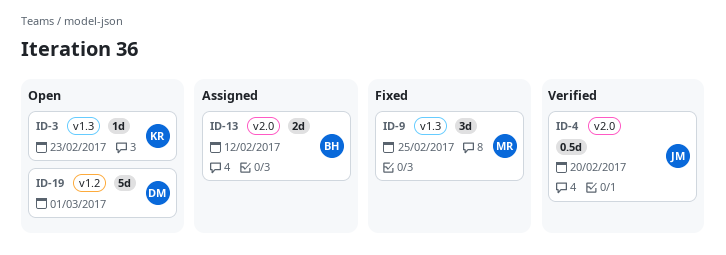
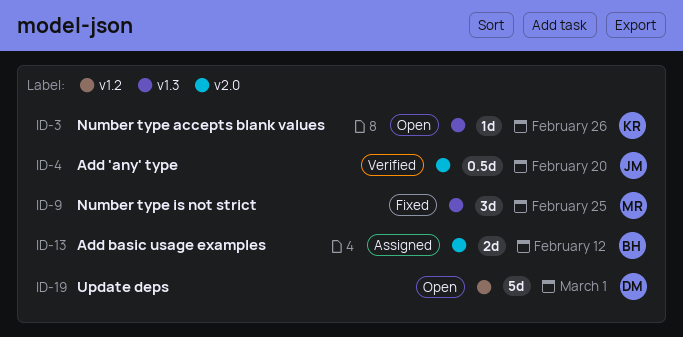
ID-3, due: Feb 23 -> Feb 26

